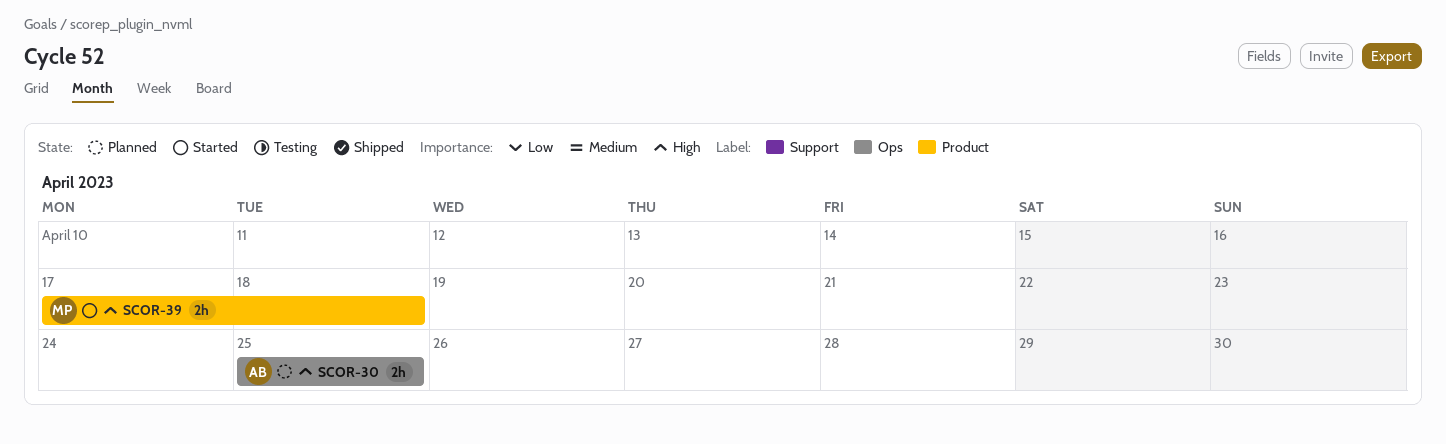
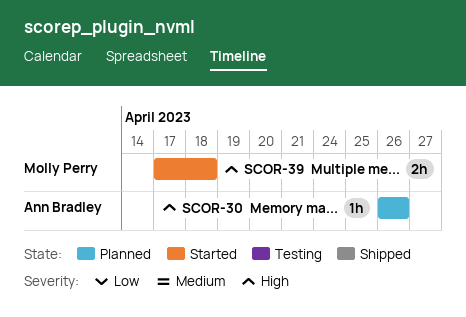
SCOR-30, estimate: 2h -> 1h
SCOR-30, start: Apr 25 -> Apr 26
SCOR-30, due: Apr 25 -> Apr 26

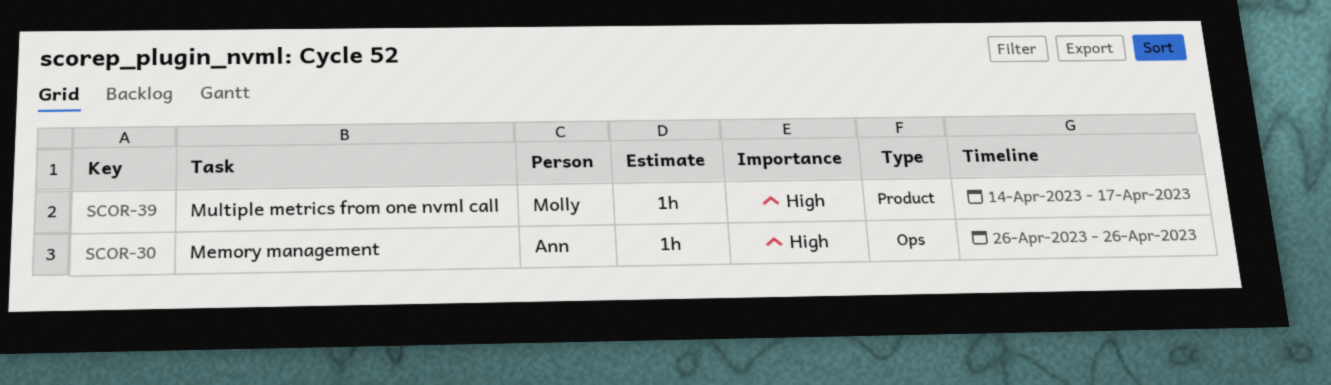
SCOR-39, estimate: 2h -> 1h
SCOR-39, start: Apr 17 -> Apr 14
SCOR-39, due: Apr 18 -> Apr 17

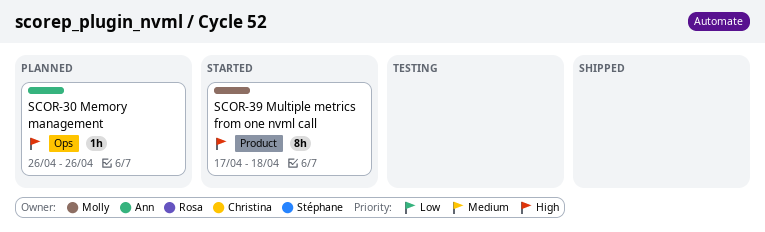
SCOR-39, estimate: 1h -> 8h
SCOR-39, start: Apr 14 -> Apr 17
SCOR-39, due: Apr 17 -> Apr 18

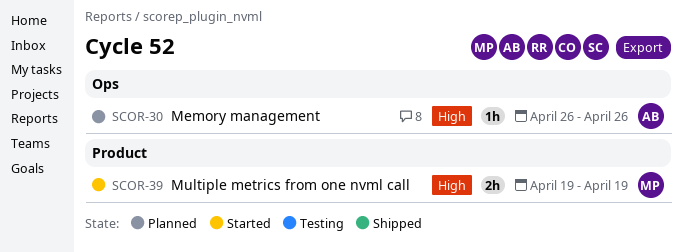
SCOR-39, estimate: 8h -> 2h
SCOR-39, start: Apr 17 -> Apr 19
SCOR-39, due: Apr 18 -> Apr 19

